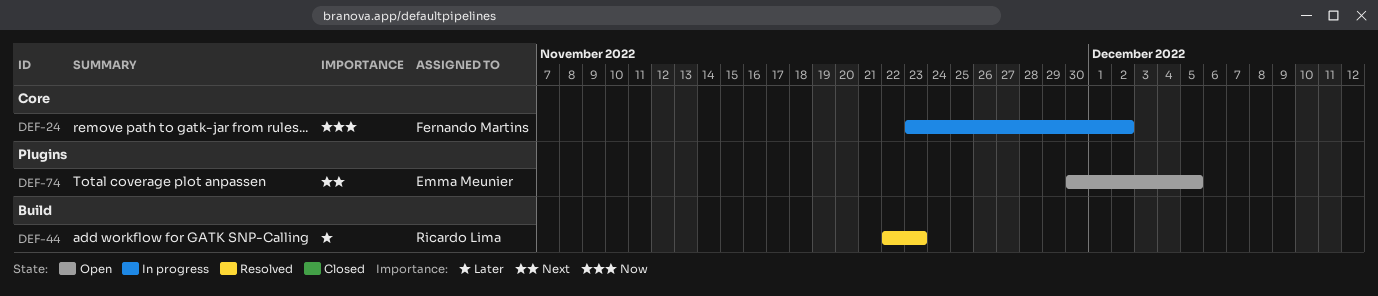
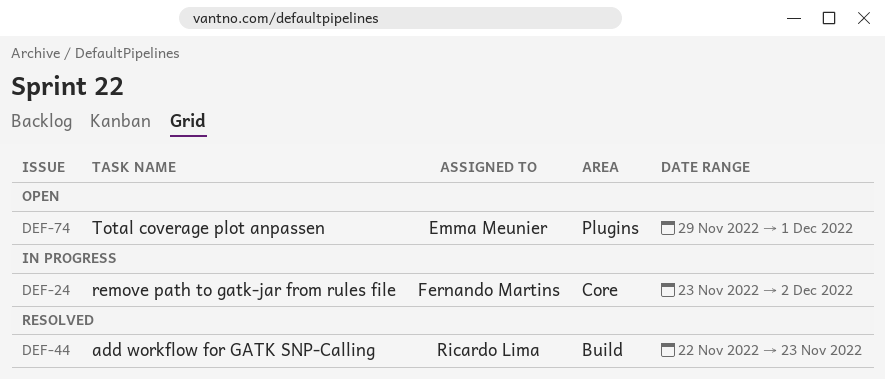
DEF-74, start: Nov 30 -> Nov 29
DEF-74, due: Dec 5 -> Dec 1

